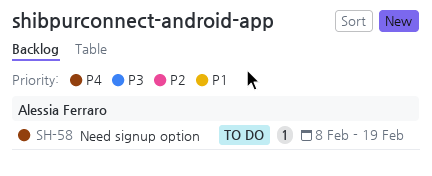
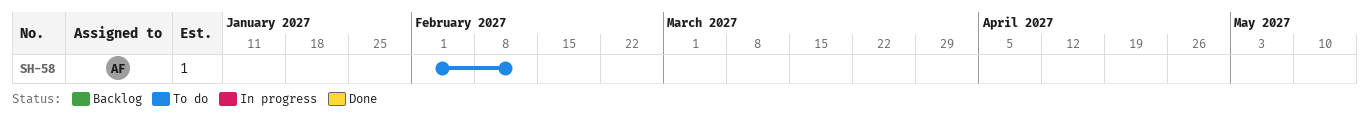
SH-58, start: Feb 8 -> Feb 1
SH-58, due: Feb 19 -> Feb 12

